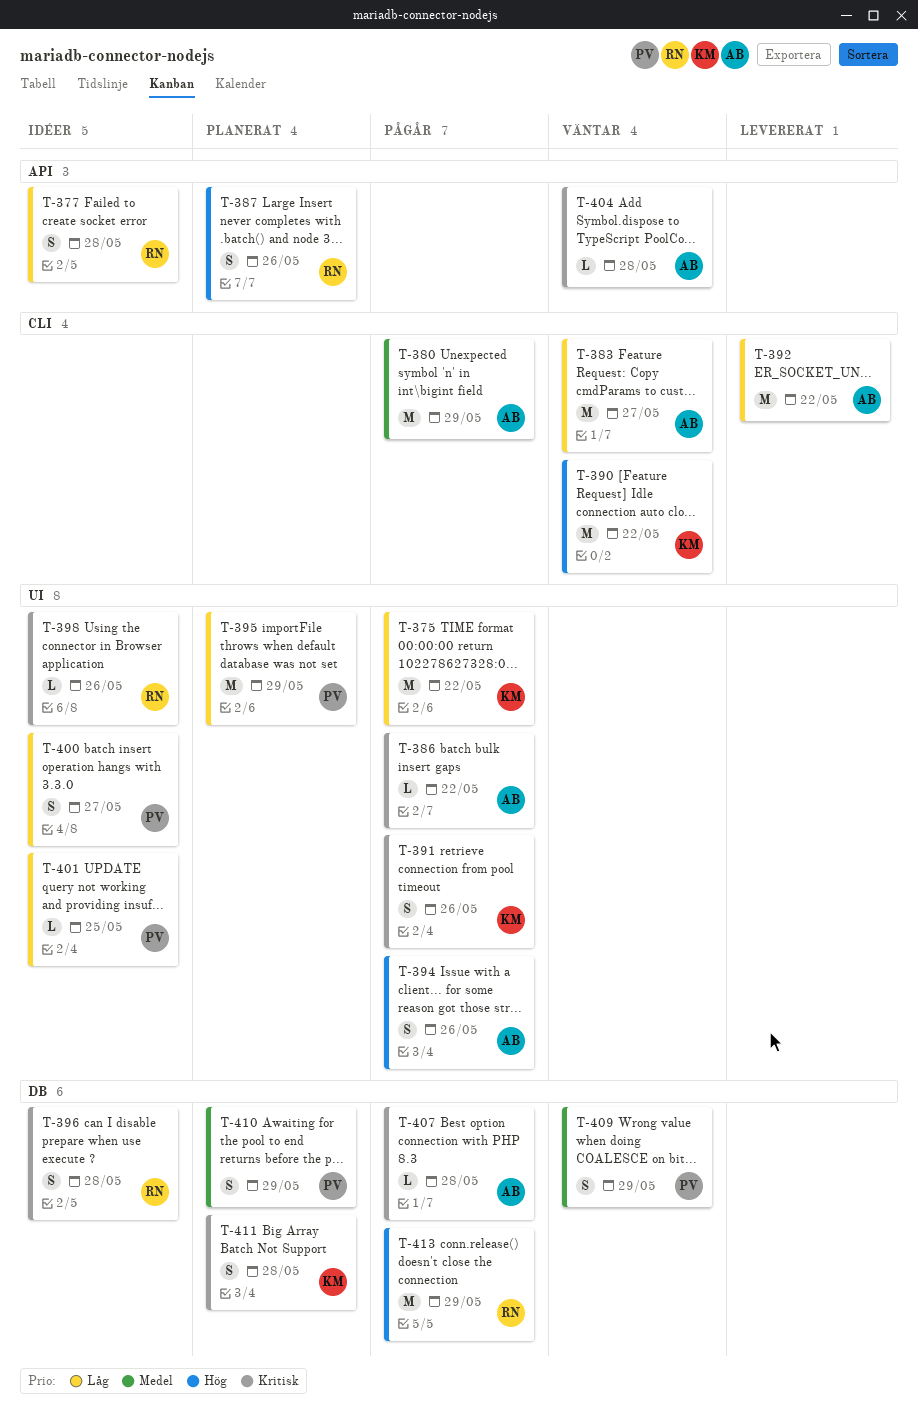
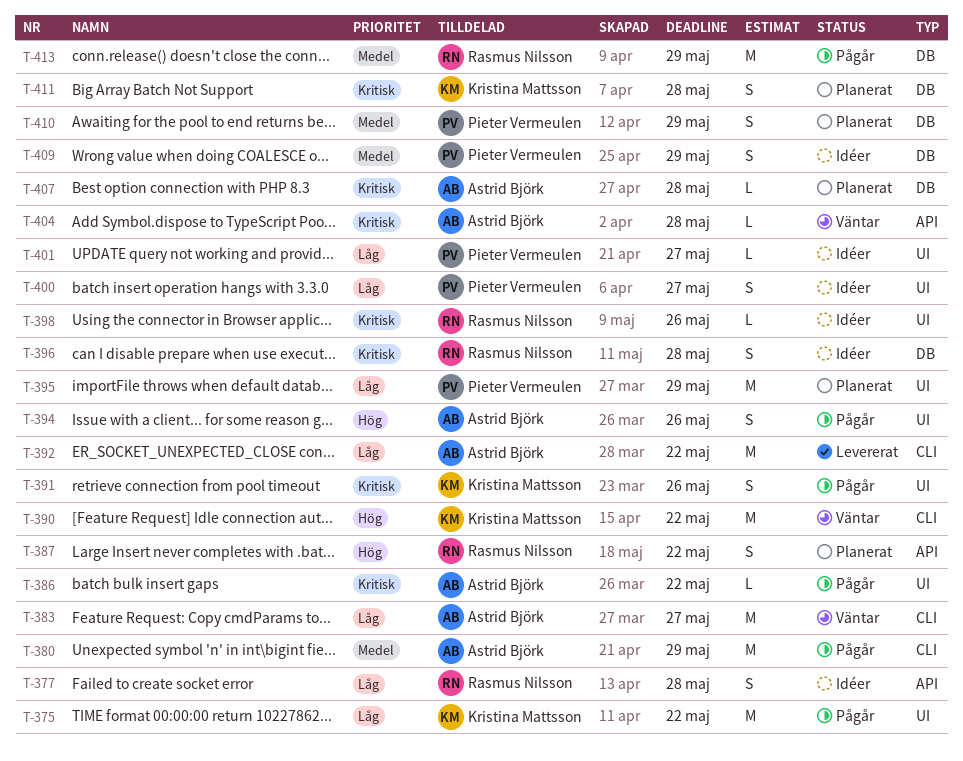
T-387, due: May 26 -> May 22
T-401, due: May 25 -> May 27
T-407, status: Pågår -> Planerat
T-409, status: Väntar -> Idéer
T-413, priority: Hög -> Medel

